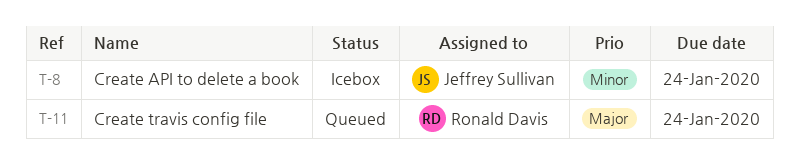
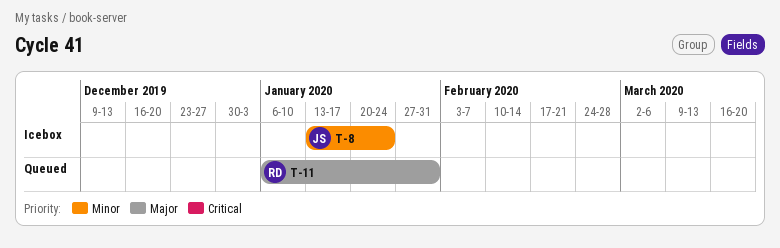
T-11, due: Jan 24 -> Jan 31

